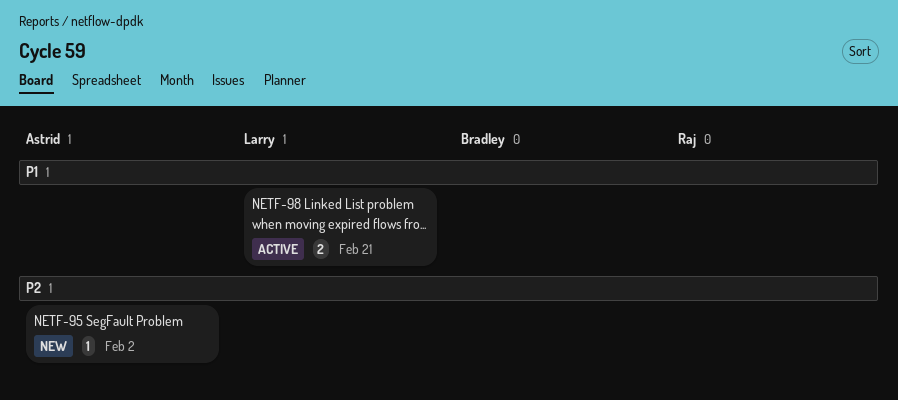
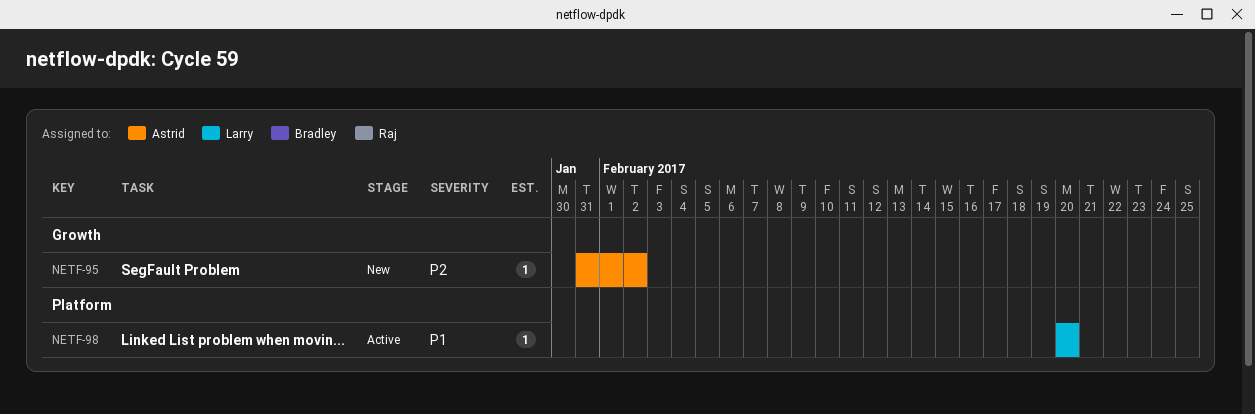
NETF-98, estimate: 2 -> 1
NETF-98, due: Feb 21 -> Feb 20

